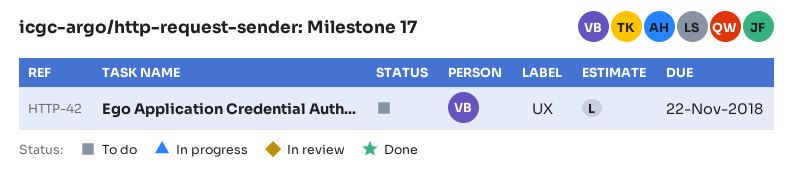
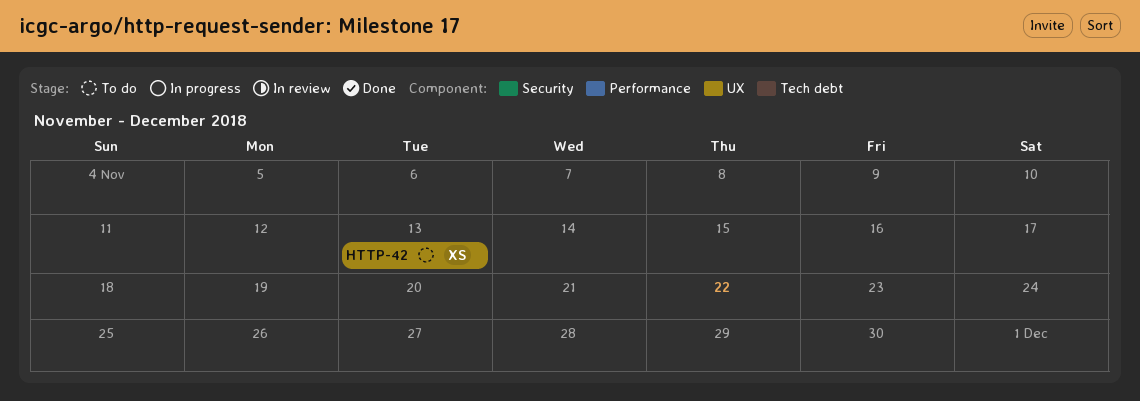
HTTP-42, estimate: L -> XS
HTTP-42, due: Nov 22 -> Nov 13

